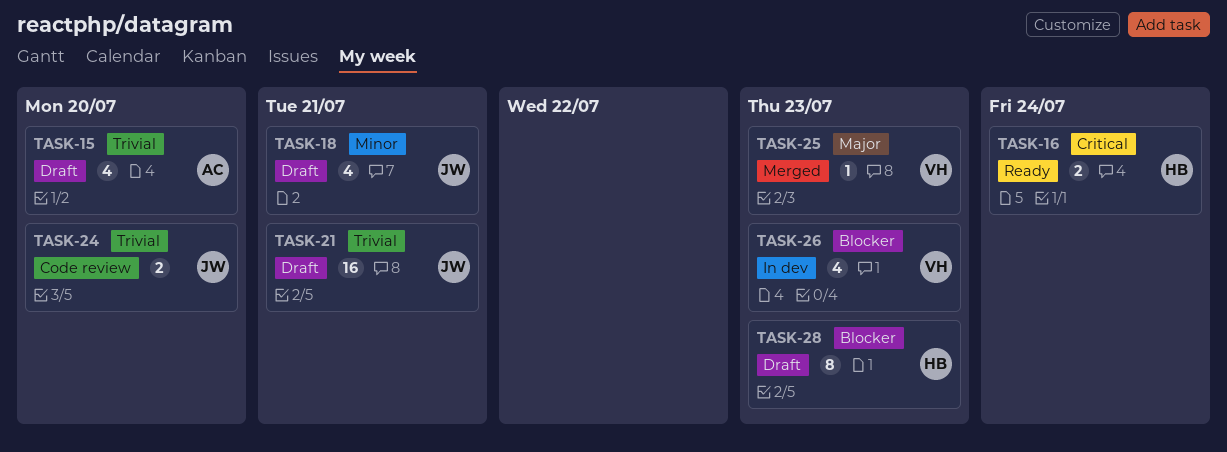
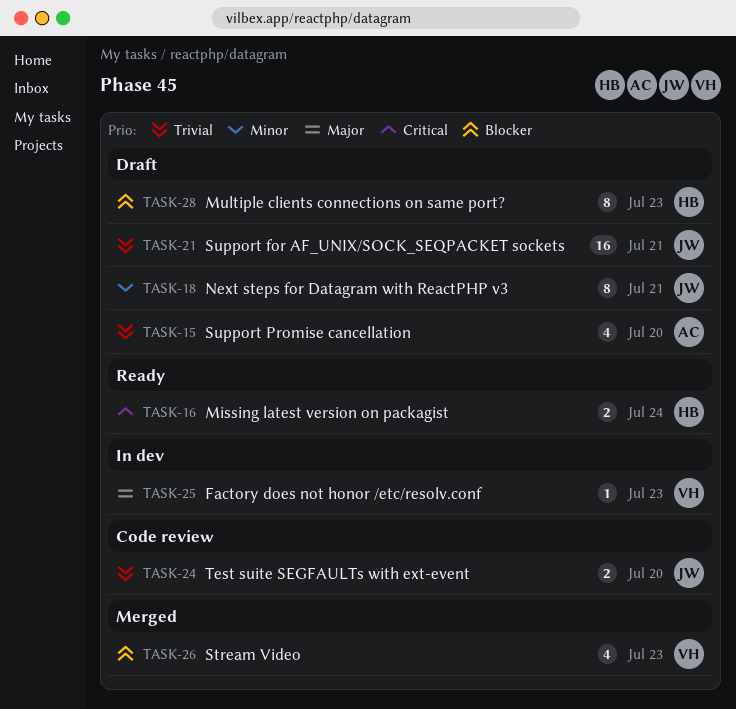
TASK-18, estimate: 4 -> 8
TASK-25, status: Merged -> In dev
TASK-26, status: In dev -> Merged

